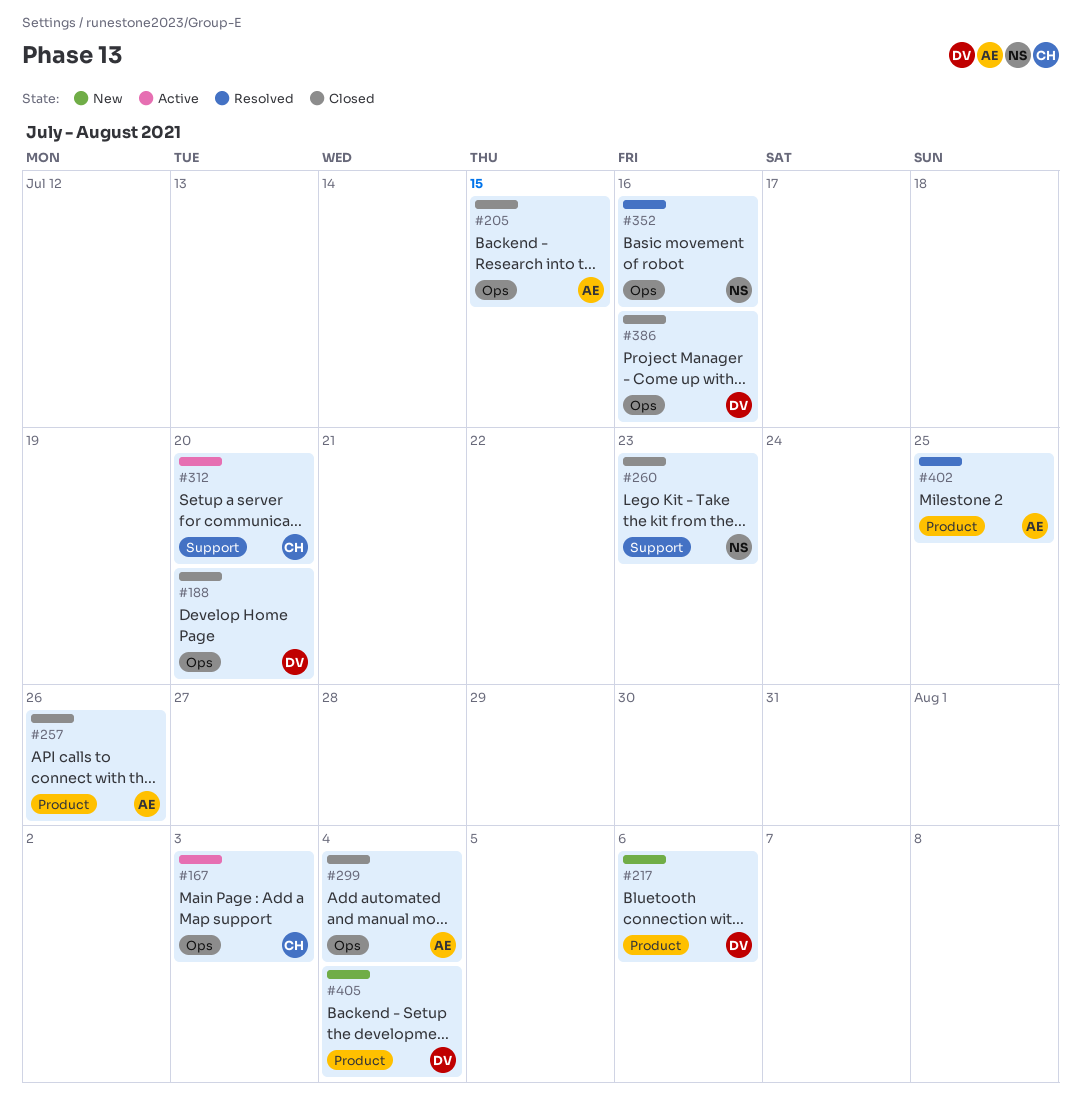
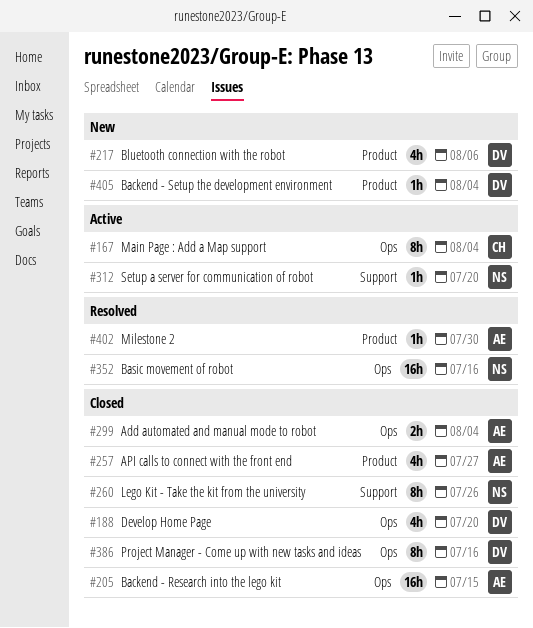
#167, due: Aug 3 -> Aug 4
#257, due: Jul 26 -> Jul 27
#260, due: Jul 23 -> Jul 26
#312, owner: CH -> NS
#402, due: Jul 25 -> Jul 30

